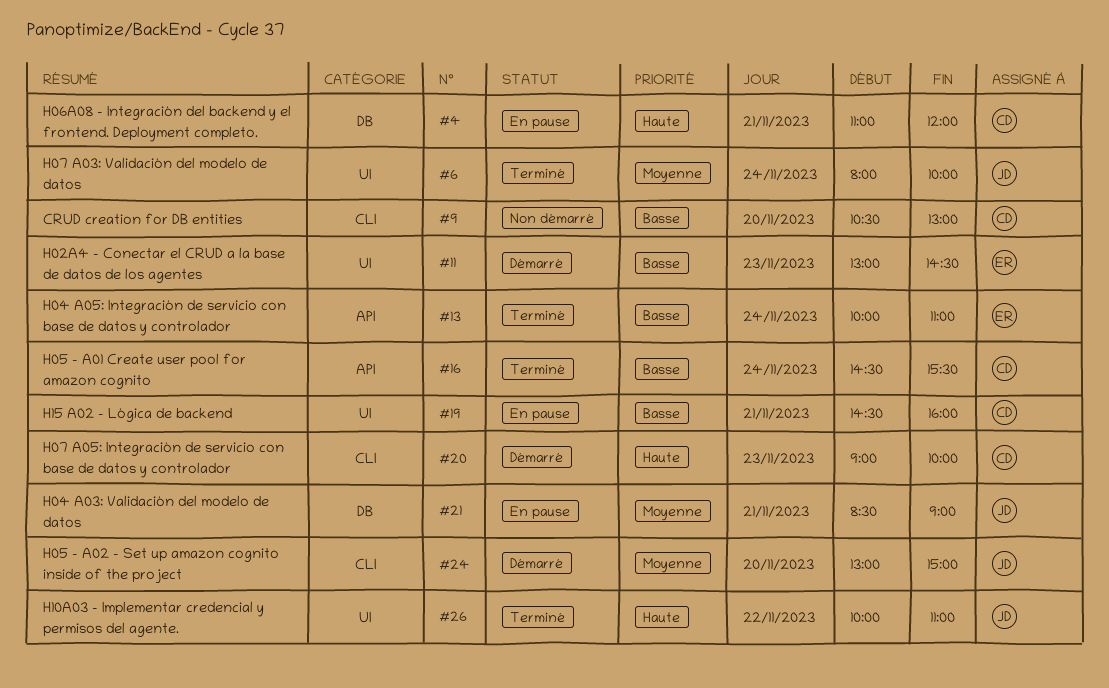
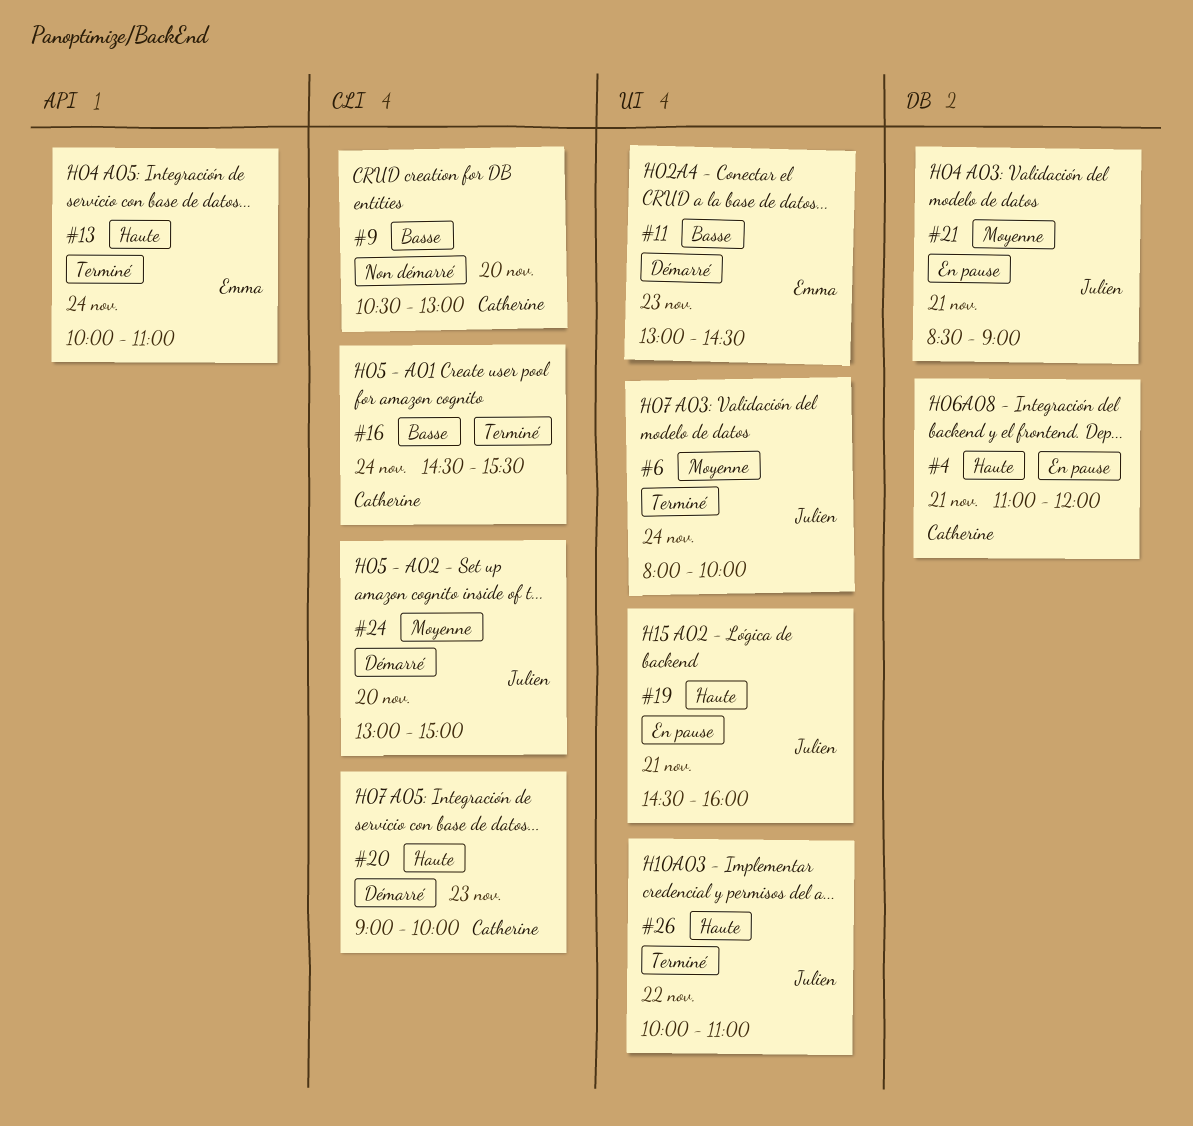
#13, priority: Basse -> Haute
#16, label: API -> CLI
#19, owner: Catherine -> Julien
#19, priority: Basse -> Haute

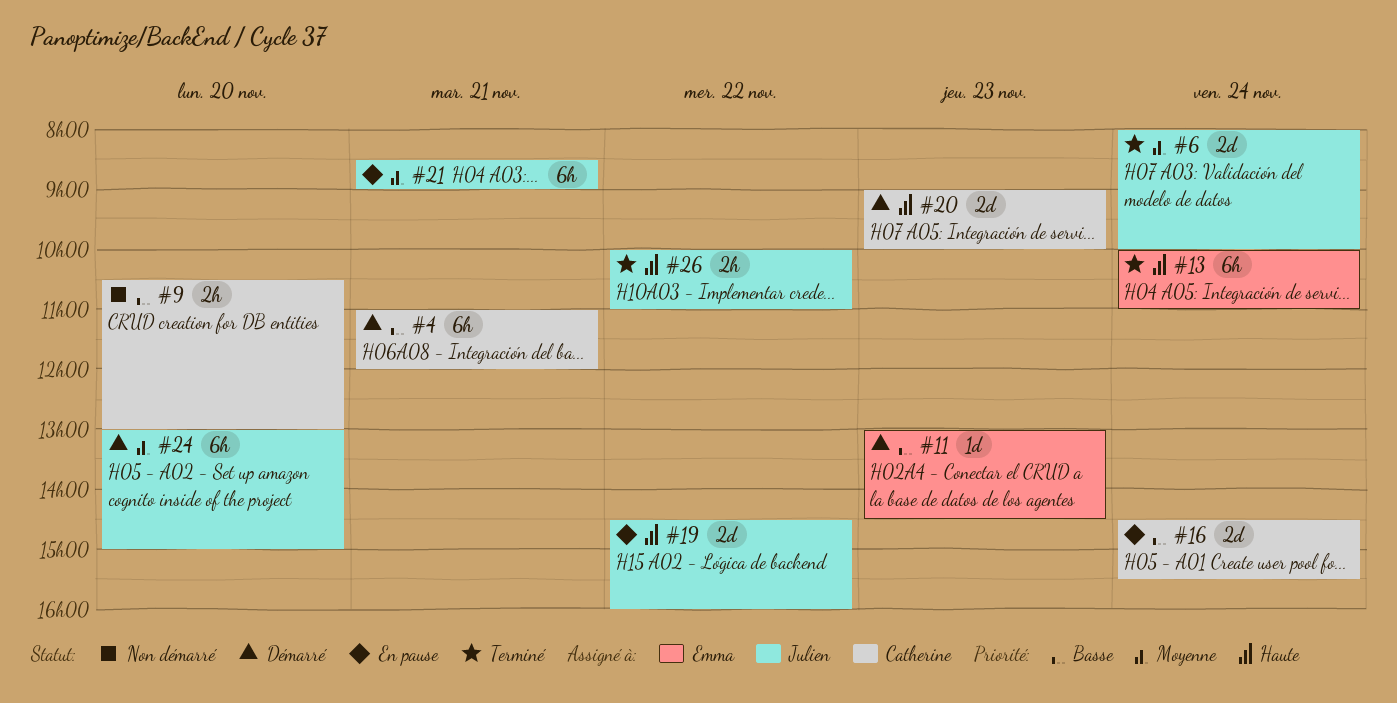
#4, status: En pause -> Démarré
#4, priority: Haute -> Basse
#16, status: Terminé -> En pause
#19, day: Nov 21 -> Nov 22

